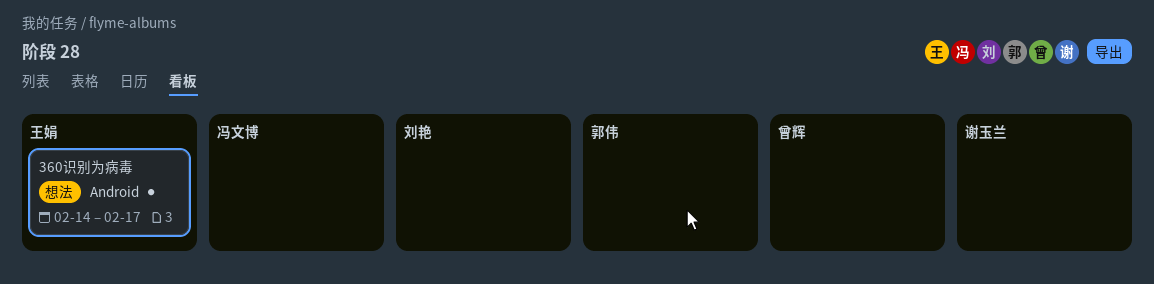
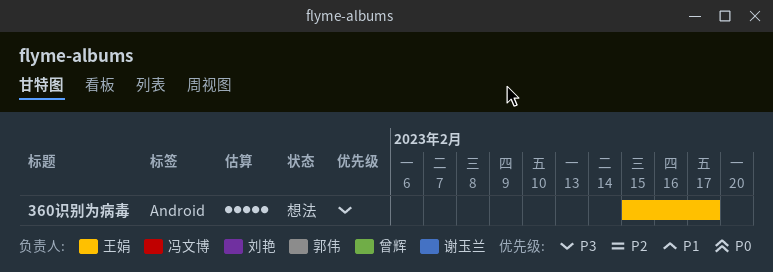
360识别为病毒, estimate: 1 -> 5
360识别为病毒, start: Feb 14 -> Feb 15

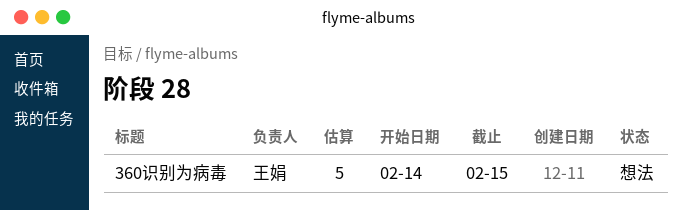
360识别为病毒, start: Feb 15 -> Feb 14
360识别为病毒, due: Feb 17 -> Feb 15

